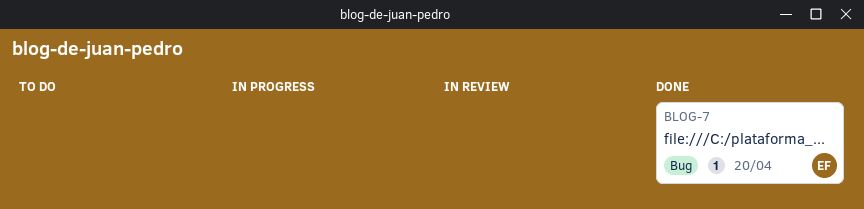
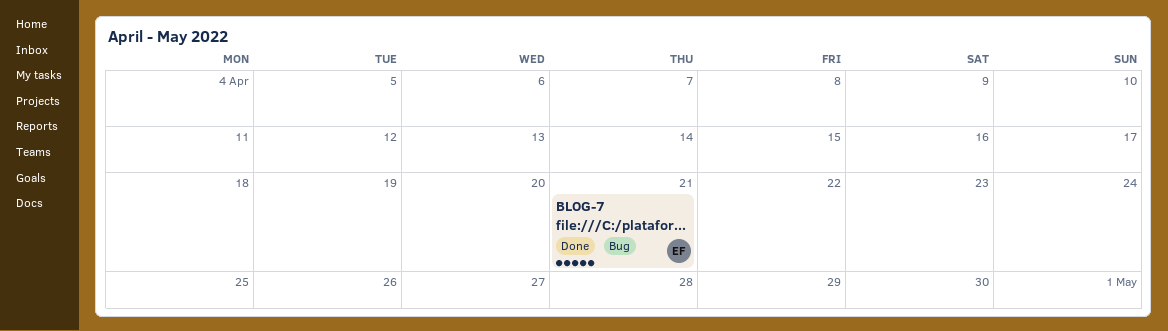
BLOG-7, estimate: 1 -> 5
BLOG-7, due: Apr 20 -> Apr 21

